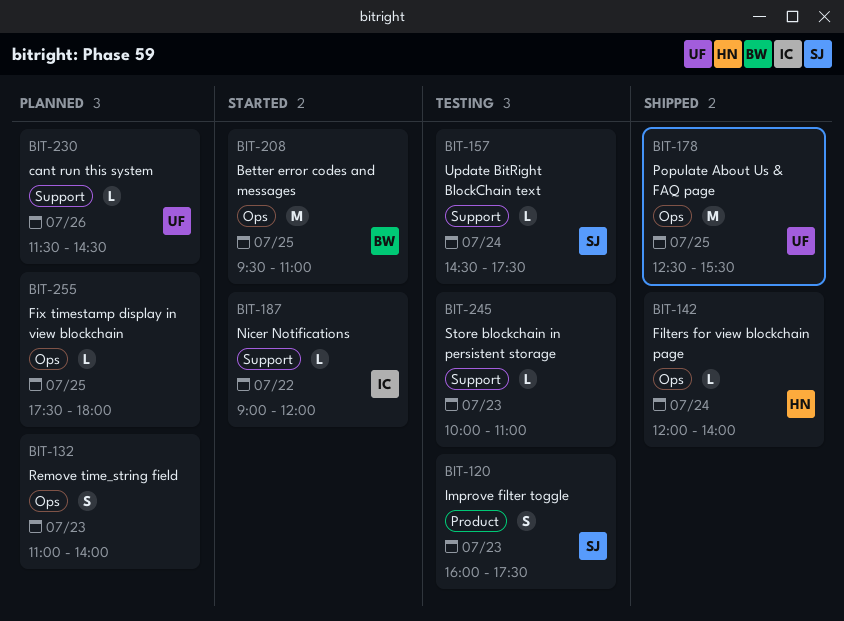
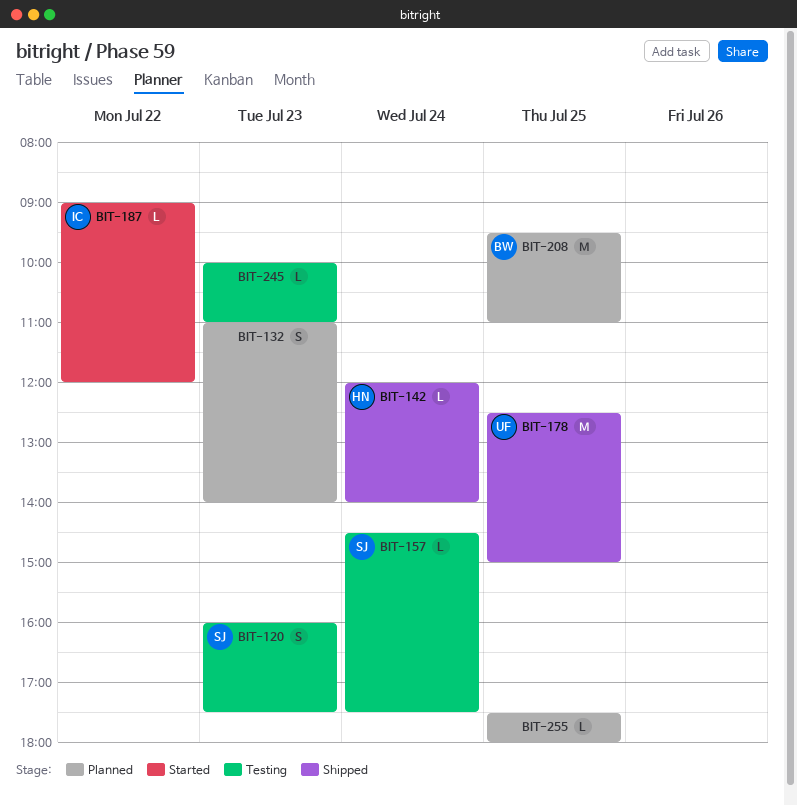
BIT-178, ends: 15:30 -> 15:00
BIT-208, status: Started -> Planned
BIT-230: present -> none

